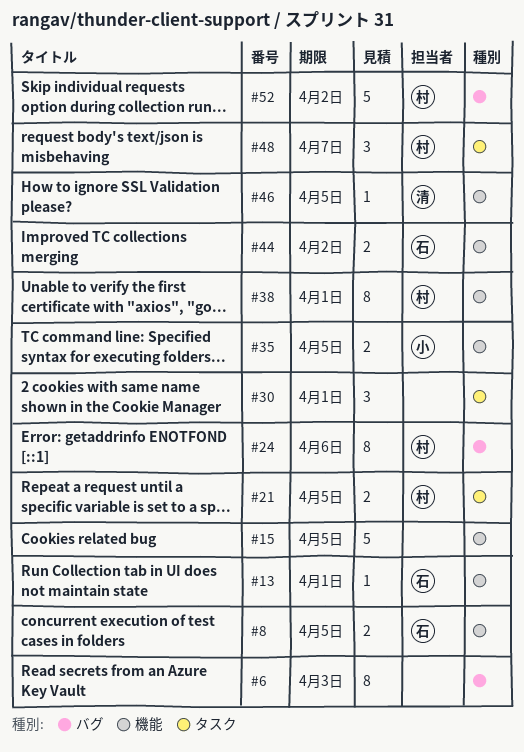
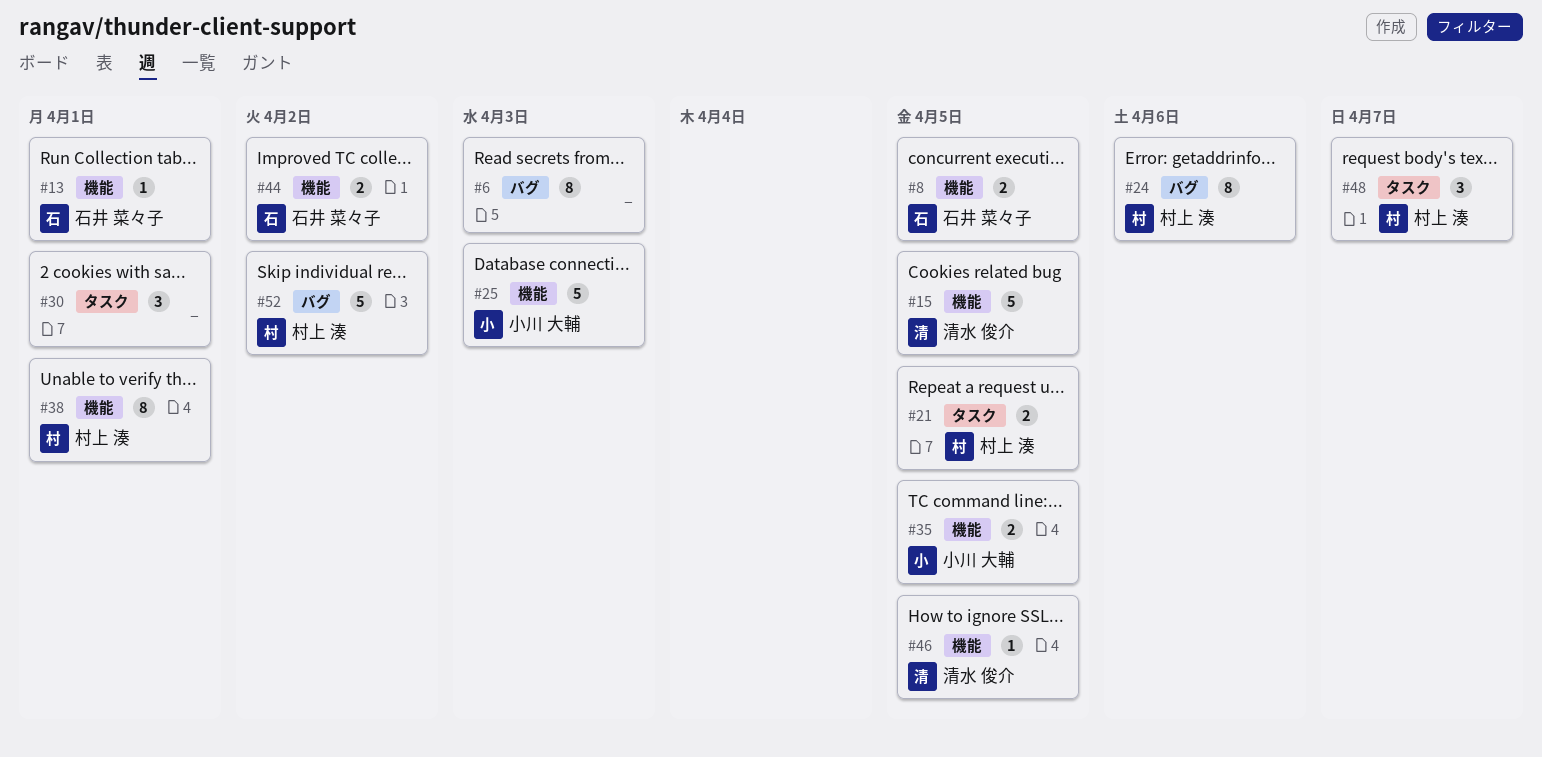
#15, owner: none -> 清水 俊介
#25: none -> present

